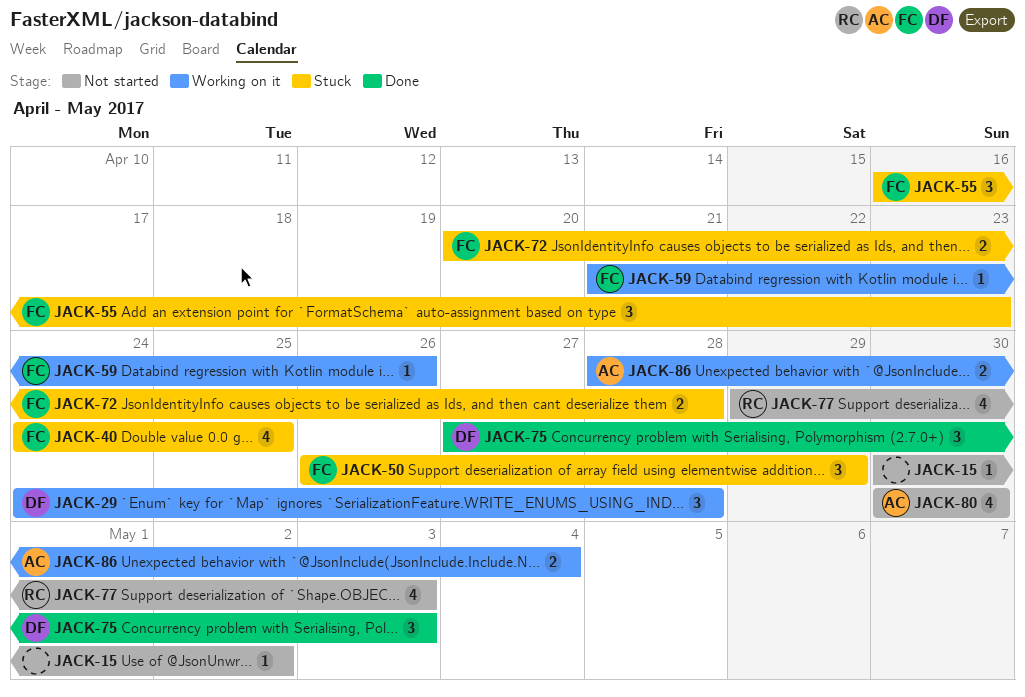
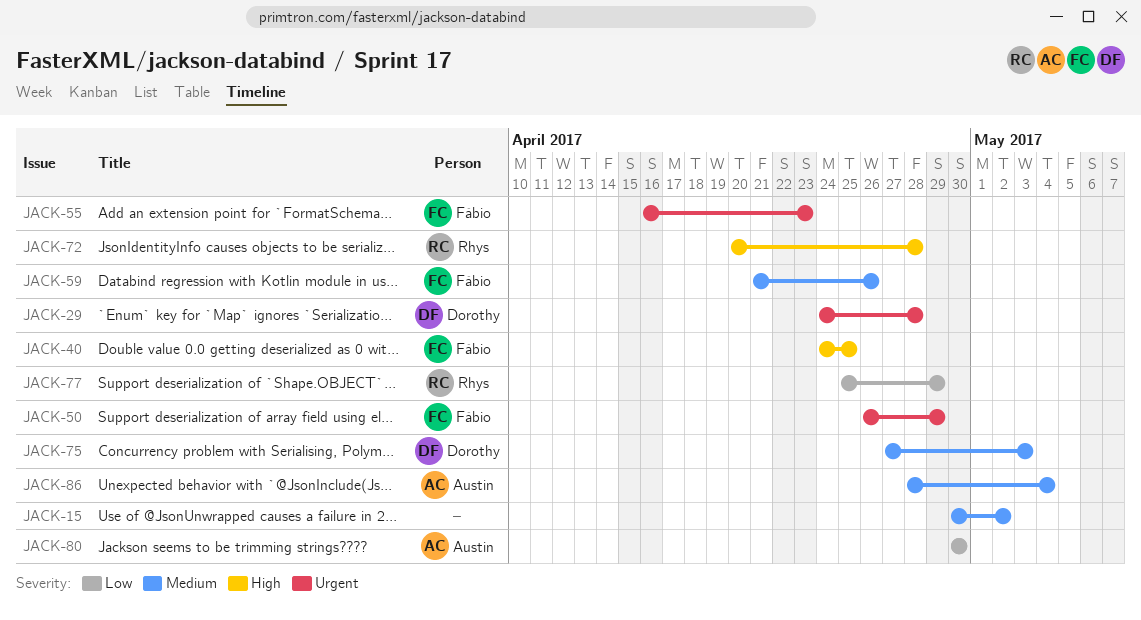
JACK-72, owner: Fábio -> Rhys
JACK-77, start: Apr 29 -> Apr 25
JACK-77, due: May 3 -> Apr 29

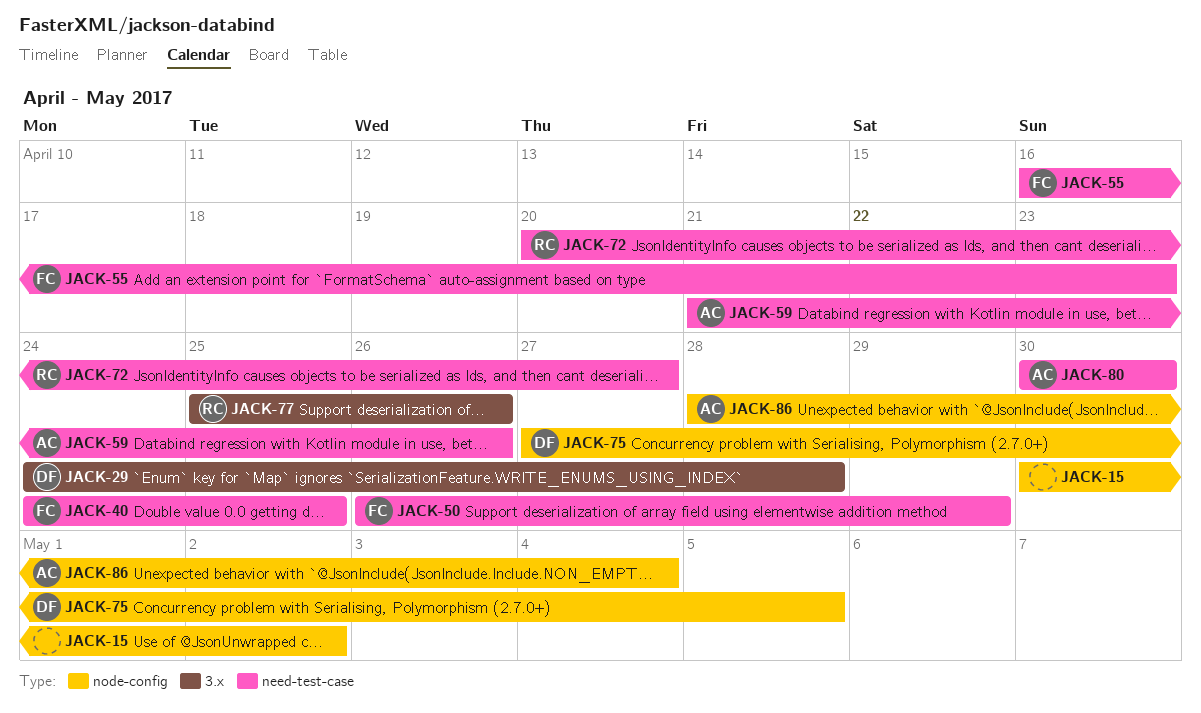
JACK-59, owner: Fábio -> Austin
JACK-72, due: Apr 28 -> Apr 27
JACK-75, due: May 3 -> May 5
JACK-77, due: Apr 29 -> Apr 26

